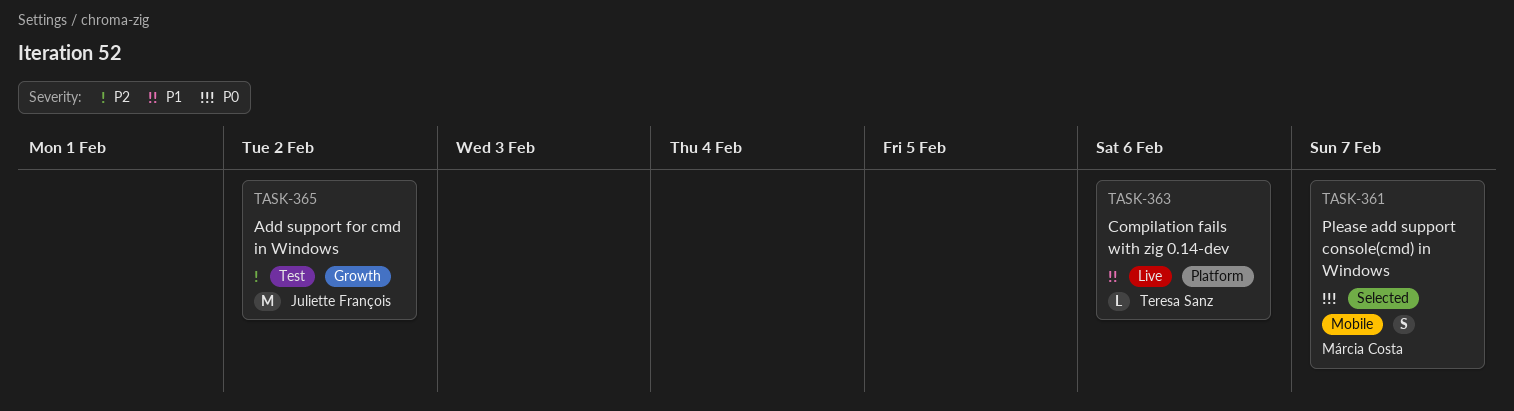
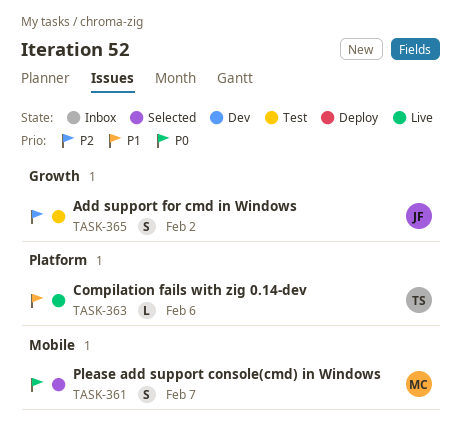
TASK-365, estimate: M -> S

